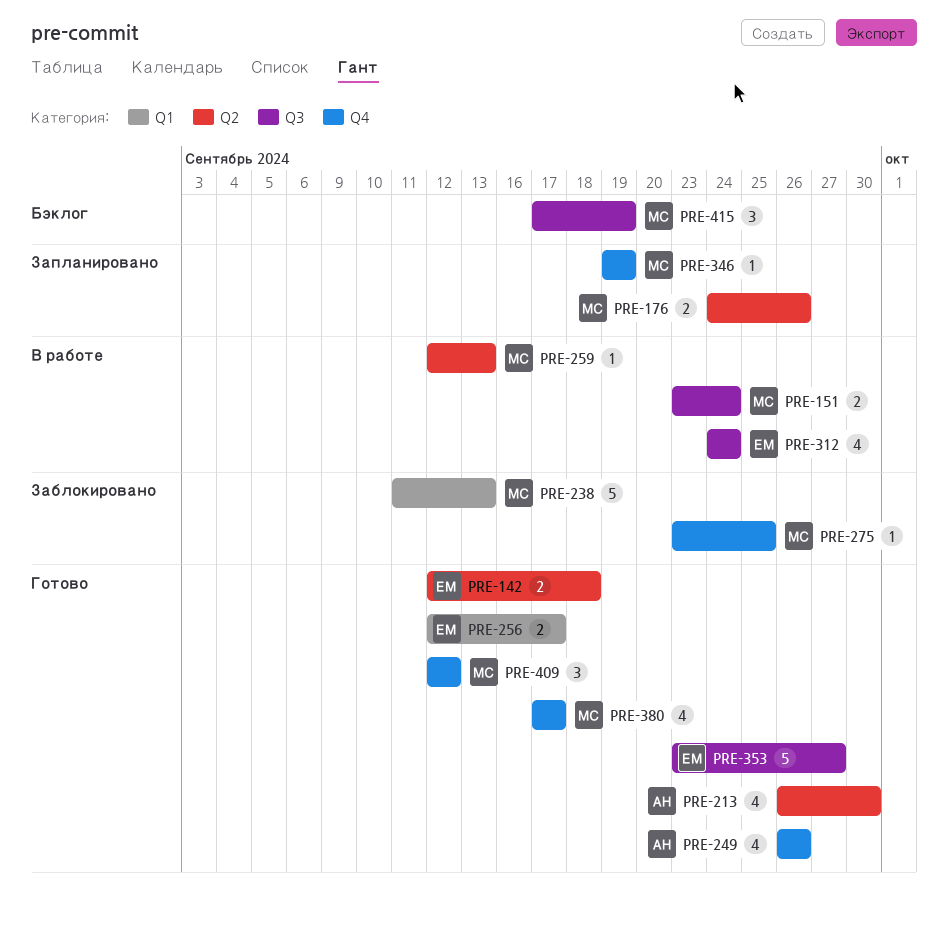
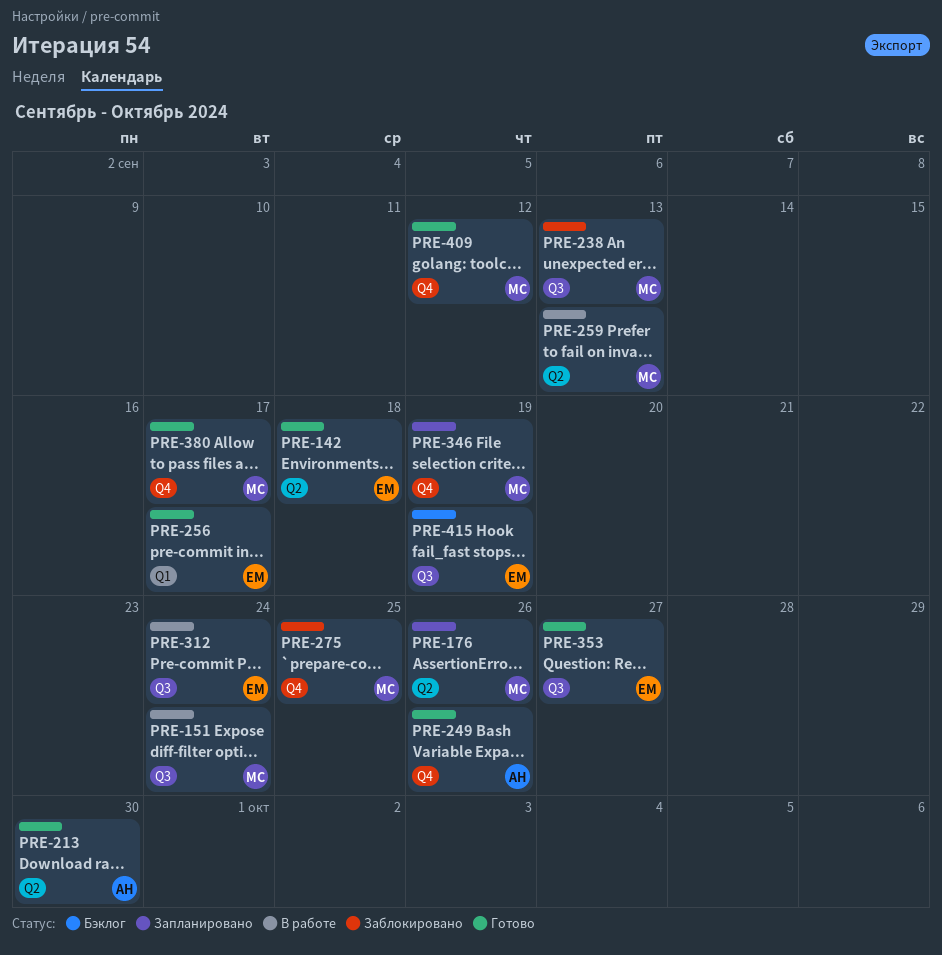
PRE-238, label: Q1 -> Q3
PRE-415, owner: МС -> ЕМ

